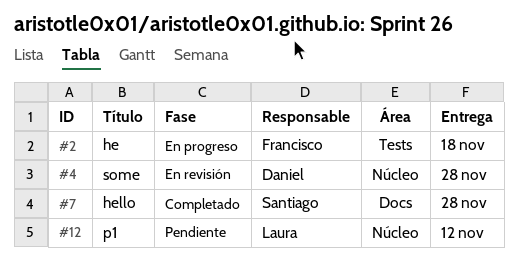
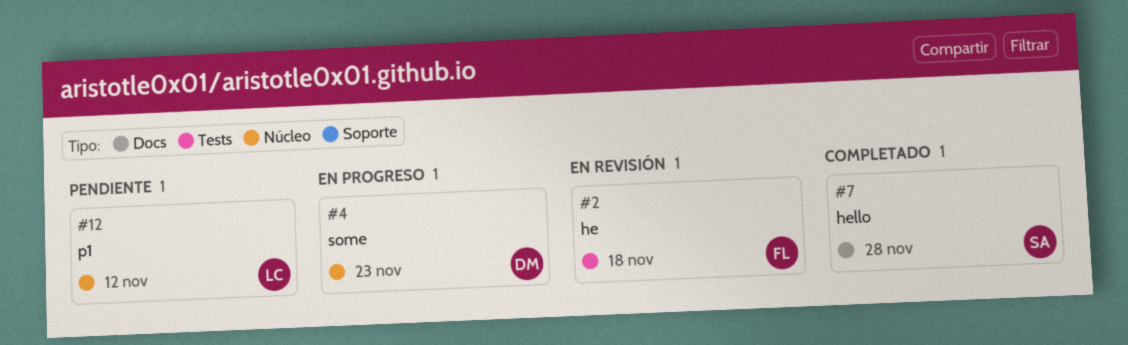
#2, status: En progreso -> En revisión
#4, status: En revisión -> En progreso
#4, due: Nov 28 -> Nov 23

